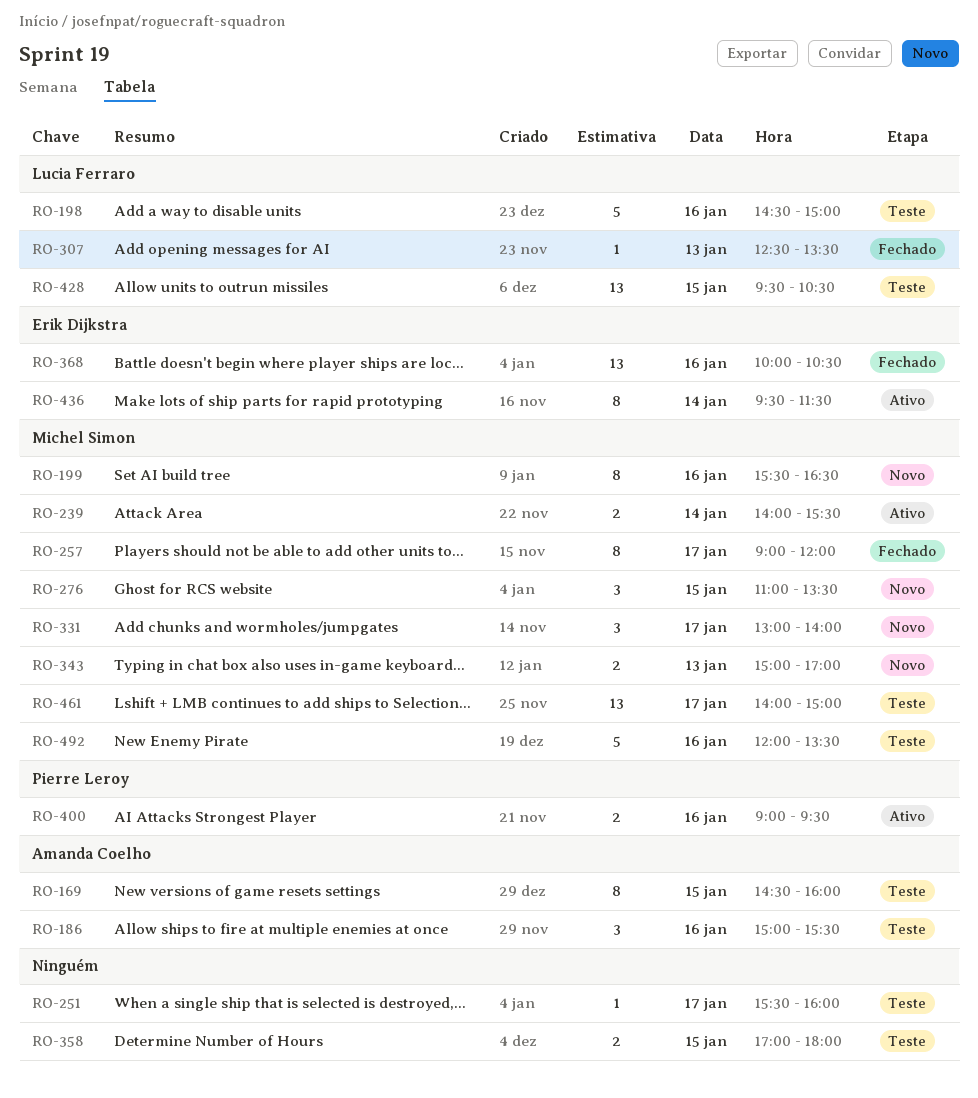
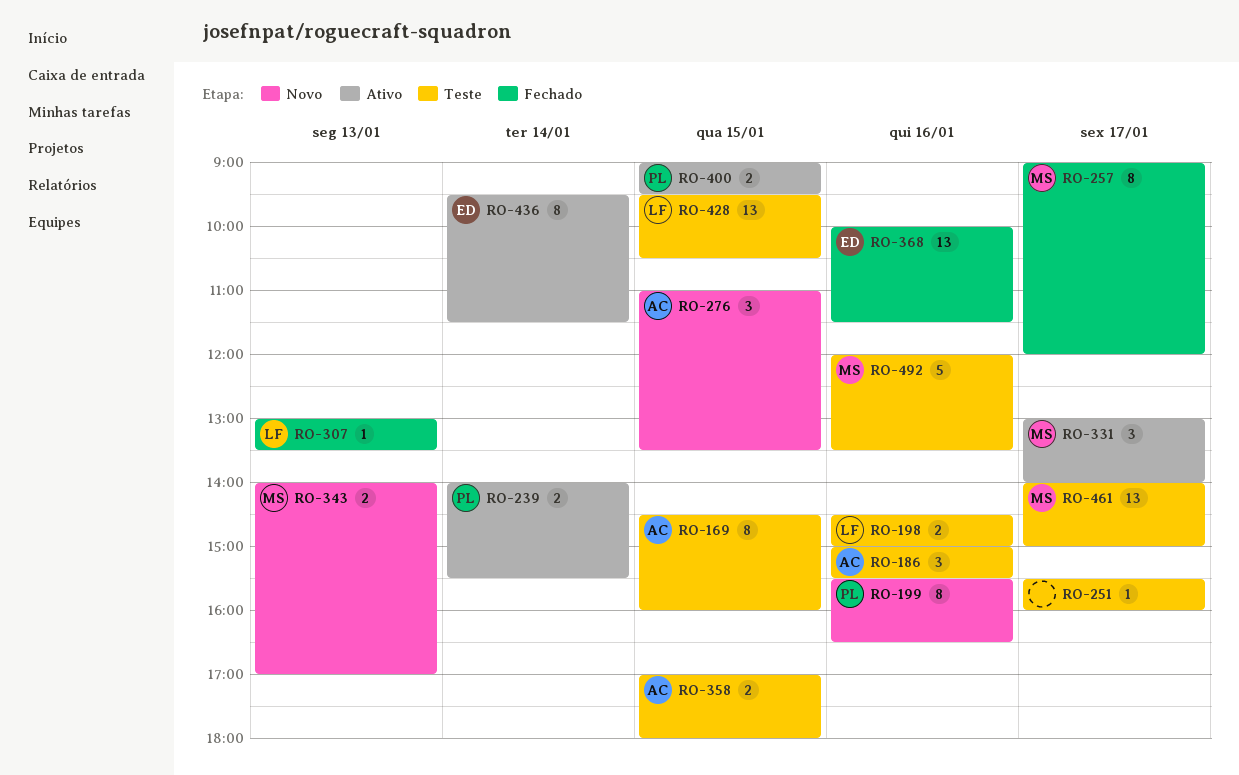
RO-198, estimate: 5 -> 2
RO-199, owner: Michel Simon -> Pierre Leroy
RO-239, owner: Michel Simon -> Pierre Leroy
RO-276, owner: Michel Simon -> Amanda Coelho
RO-307, begins: 12:30 -> 13:00
RO-331, status: Novo -> Ativo
RO-343, begins: 15:00 -> 14:00
RO-358, owner: none -> Amanda Coelho
RO-368, ends: 10:30 -> 11:30
RO-400, day: Jan 16 -> Jan 15

